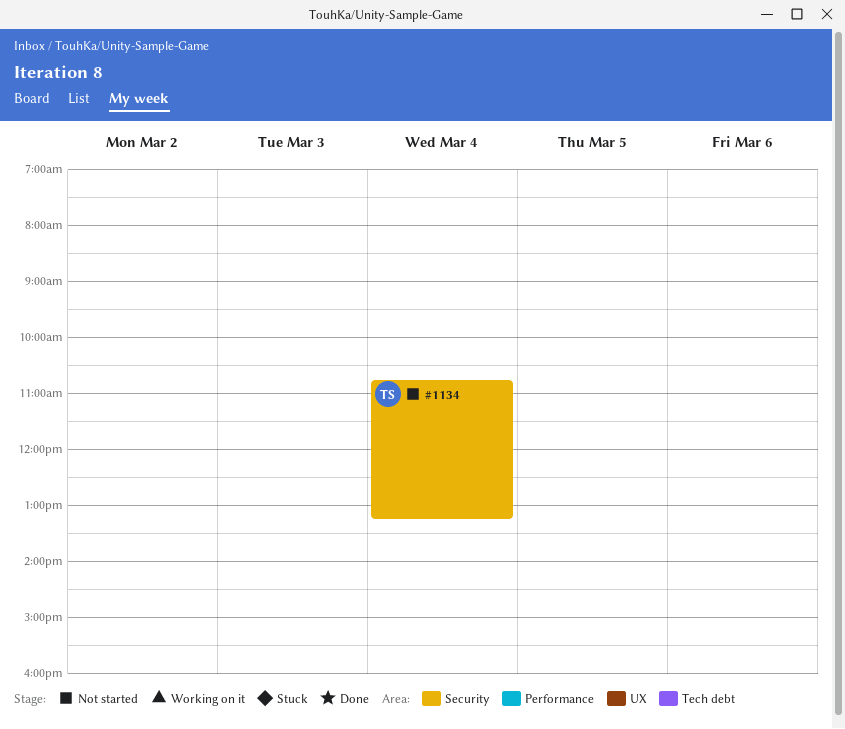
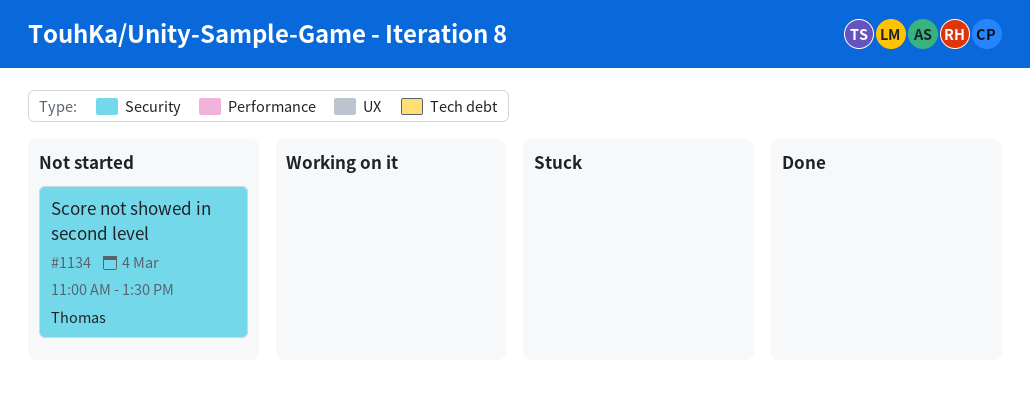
#1134, begins: 10:45 -> 11:00
#1134, ends: 13:15 -> 13:30

